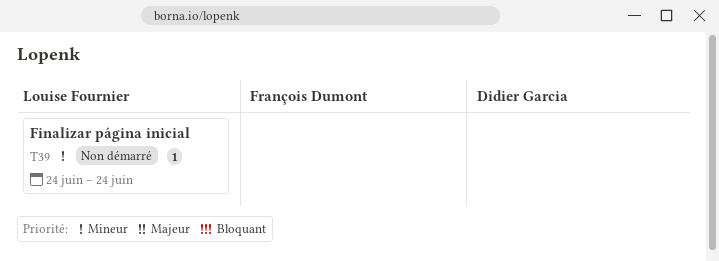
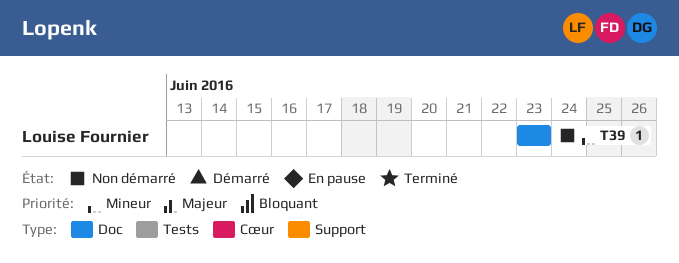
T39, start: Jun 24 -> Jun 23
T39, due: Jun 24 -> Jun 23

